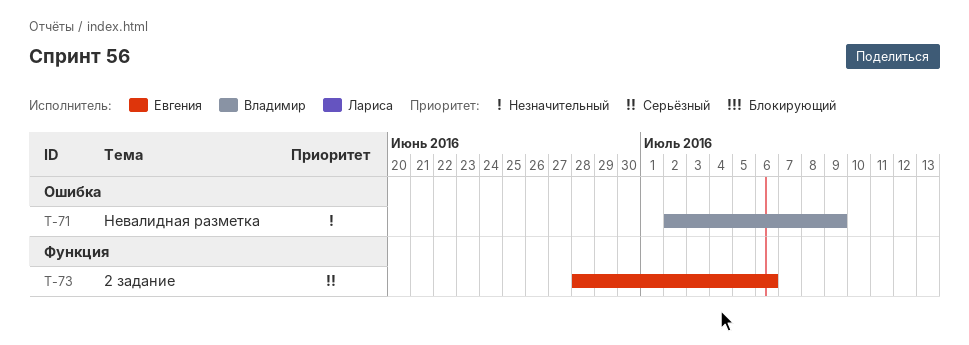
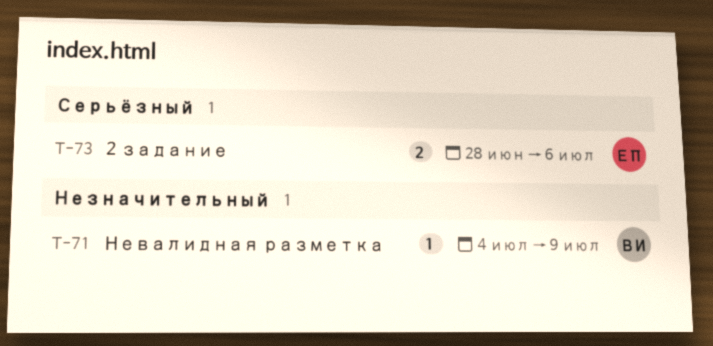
T-71, start: Jul 2 -> Jul 4

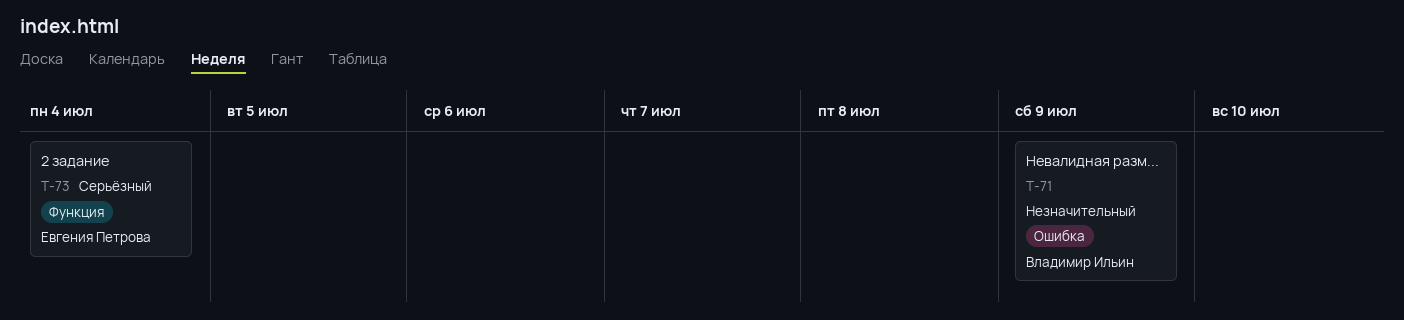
T-73, due: Jul 6 -> Jul 4

